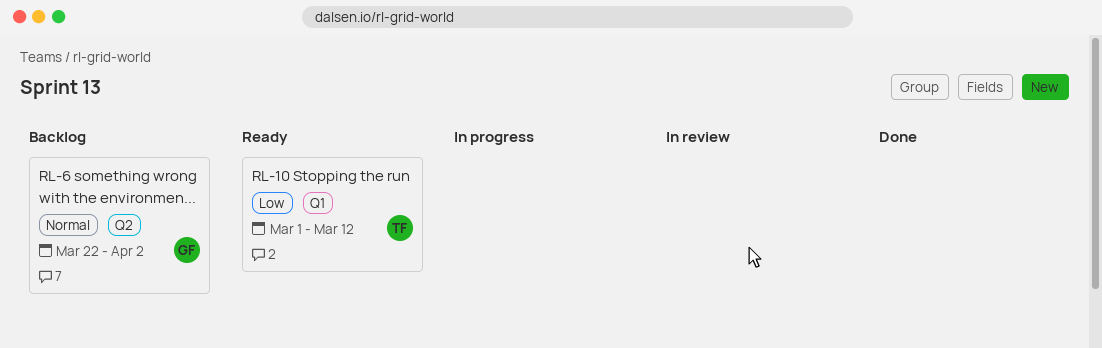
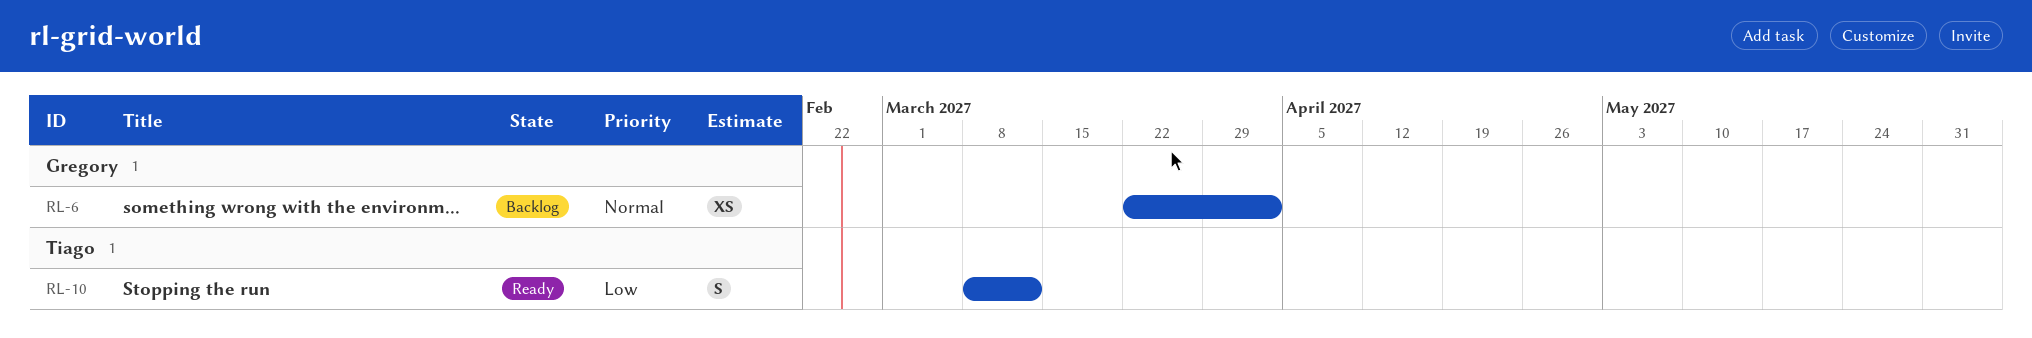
RL-10, start: Mar 1 -> Mar 8

